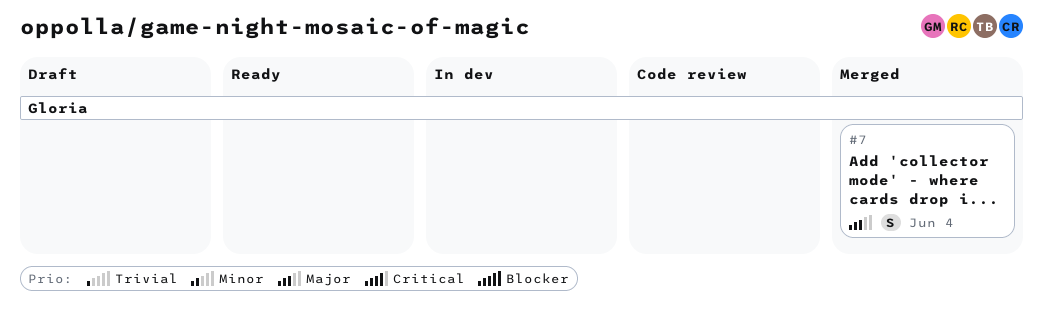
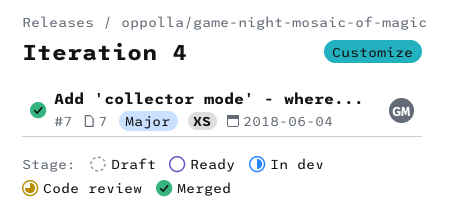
#7, estimate: S -> XS

